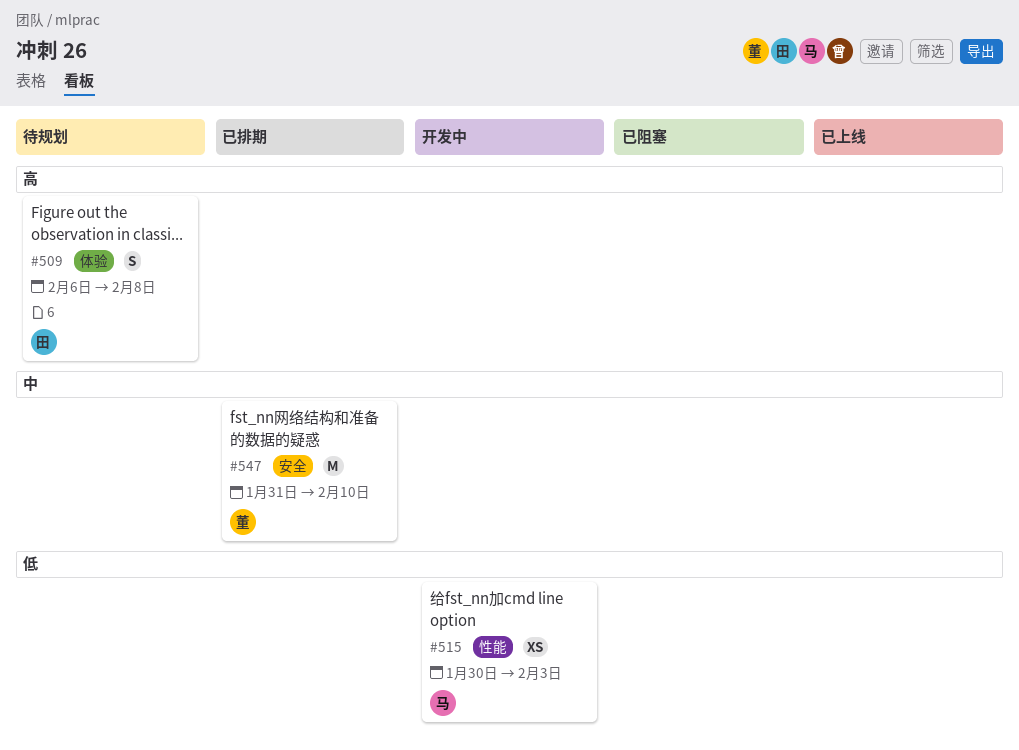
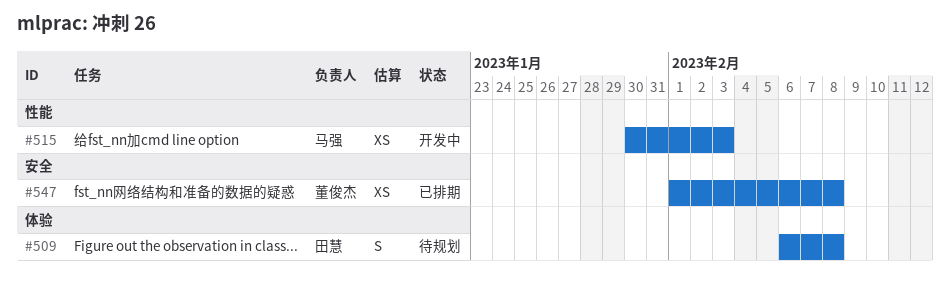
#547, estimate: M -> XS
#547, start: Jan 31 -> Feb 1
#547, due: Feb 10 -> Feb 8

